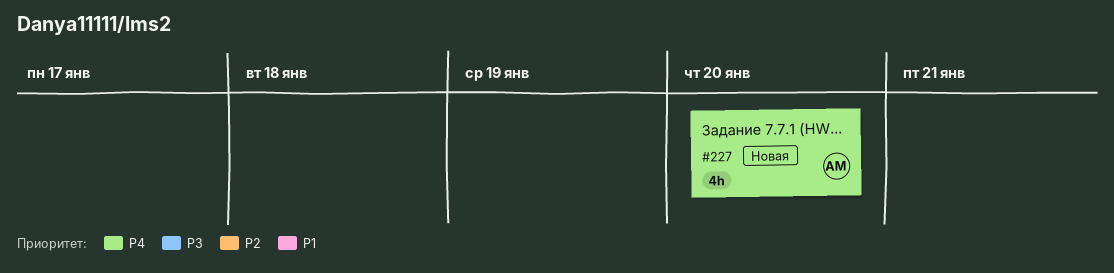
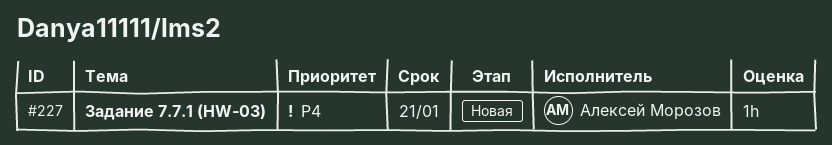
#227, estimate: 4h -> 1h
#227, due: Jan 20 -> Jan 21

